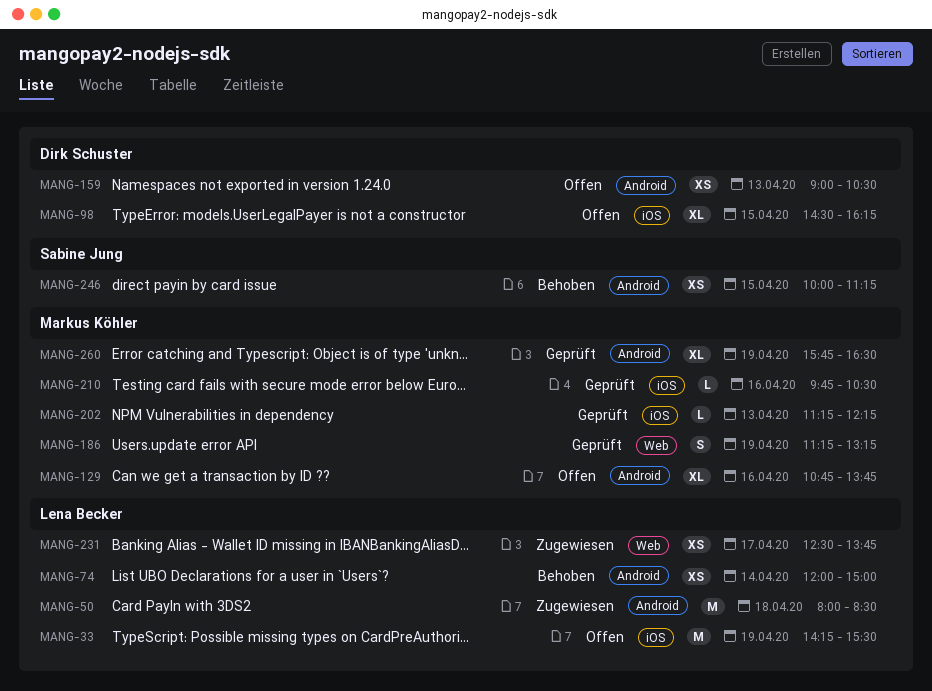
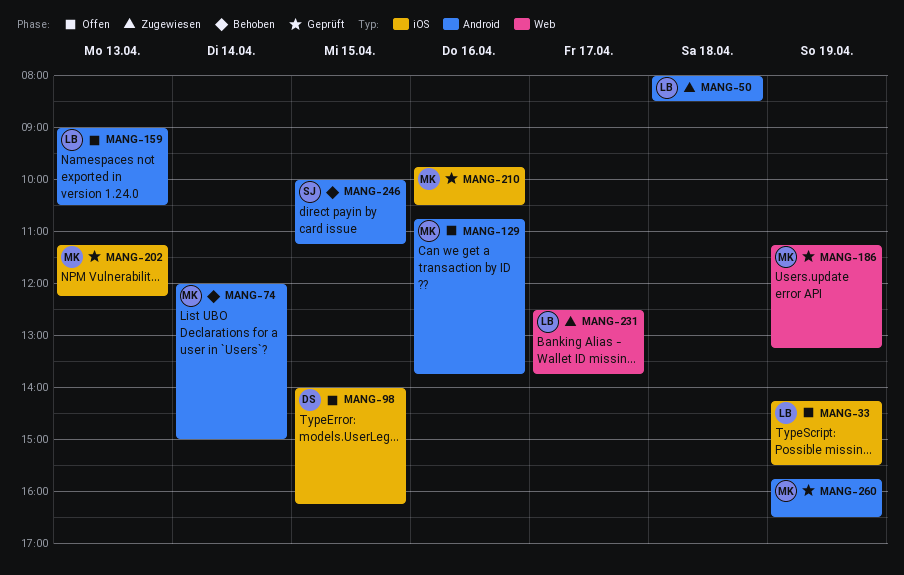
MANG-74, owner: Lena Becker -> Markus Köhler
MANG-98, begins: 14:30 -> 14:00
MANG-159, owner: Dirk Schuster -> Lena Becker

